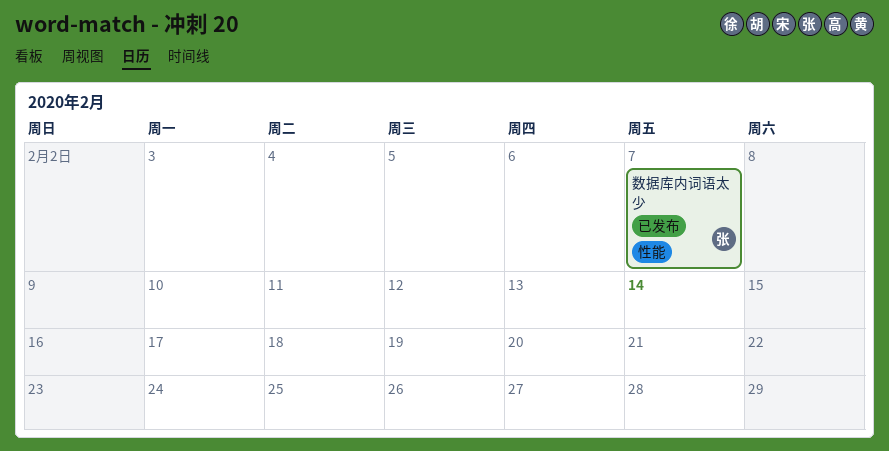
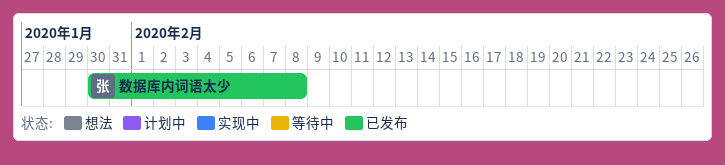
数据库内词语太少, due: Feb 7 -> Feb 8

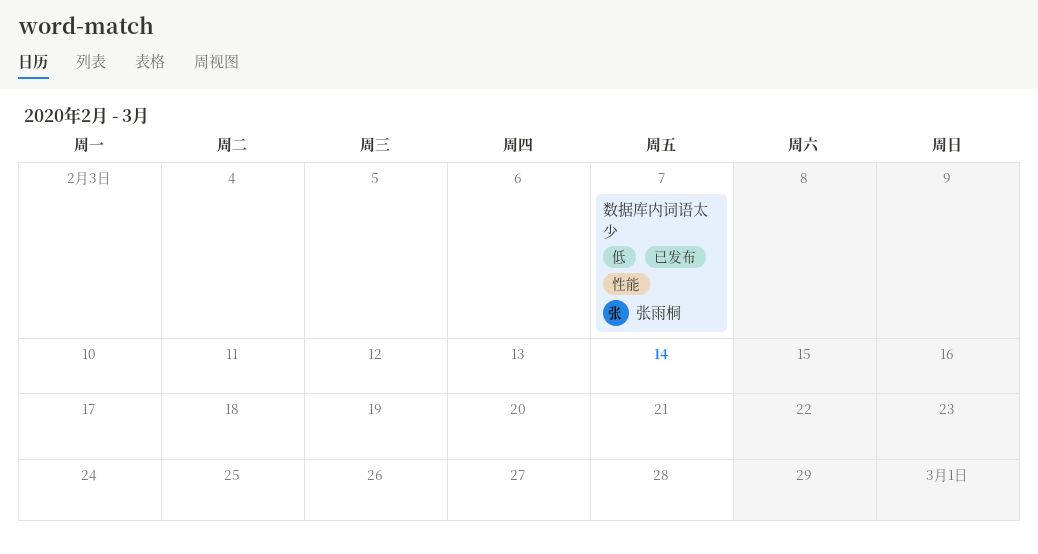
数据库内词语太少, due: Feb 8 -> Feb 7

